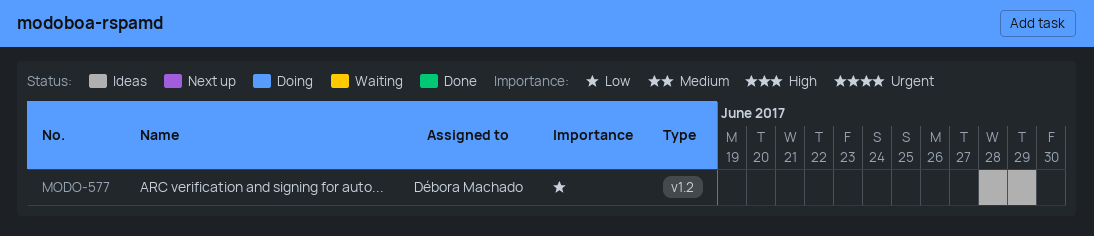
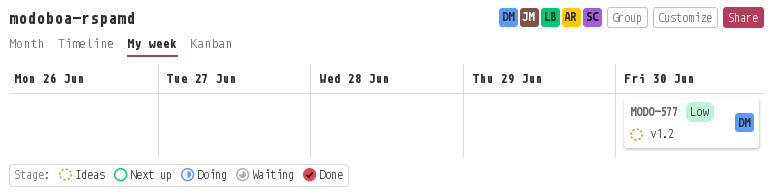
MODO-577, due: Jun 29 -> Jun 30

